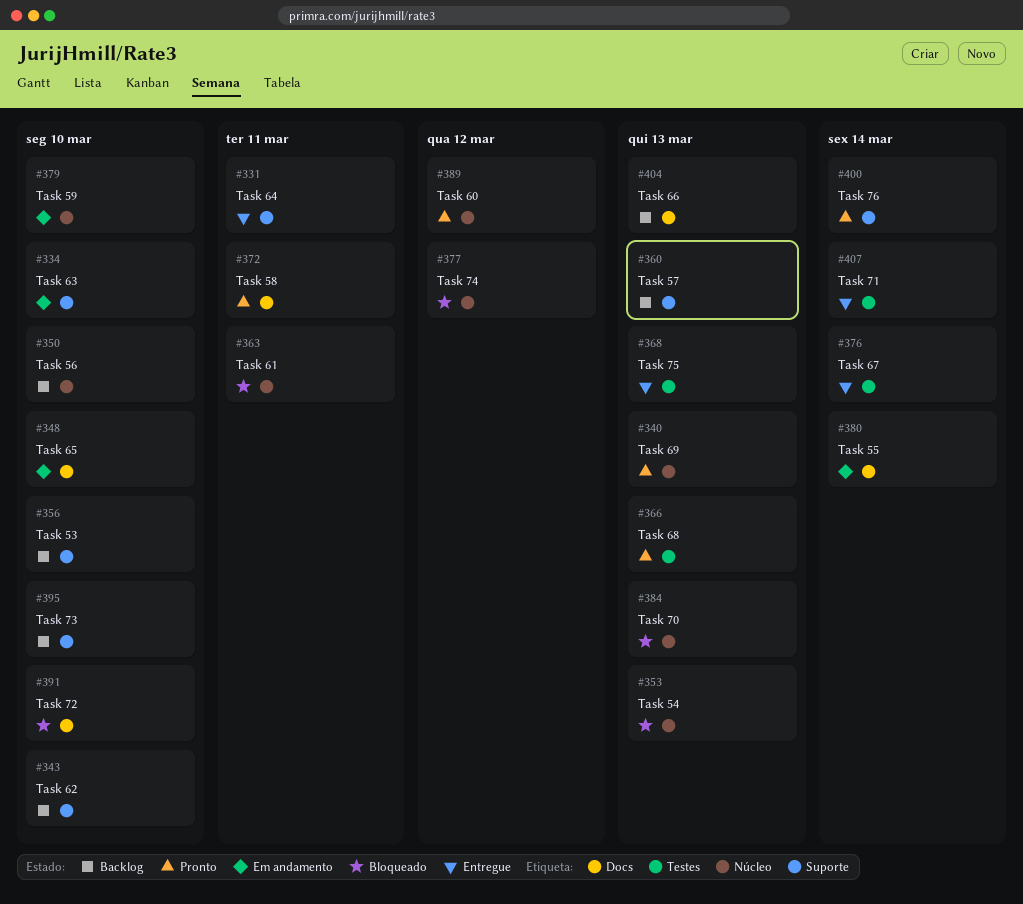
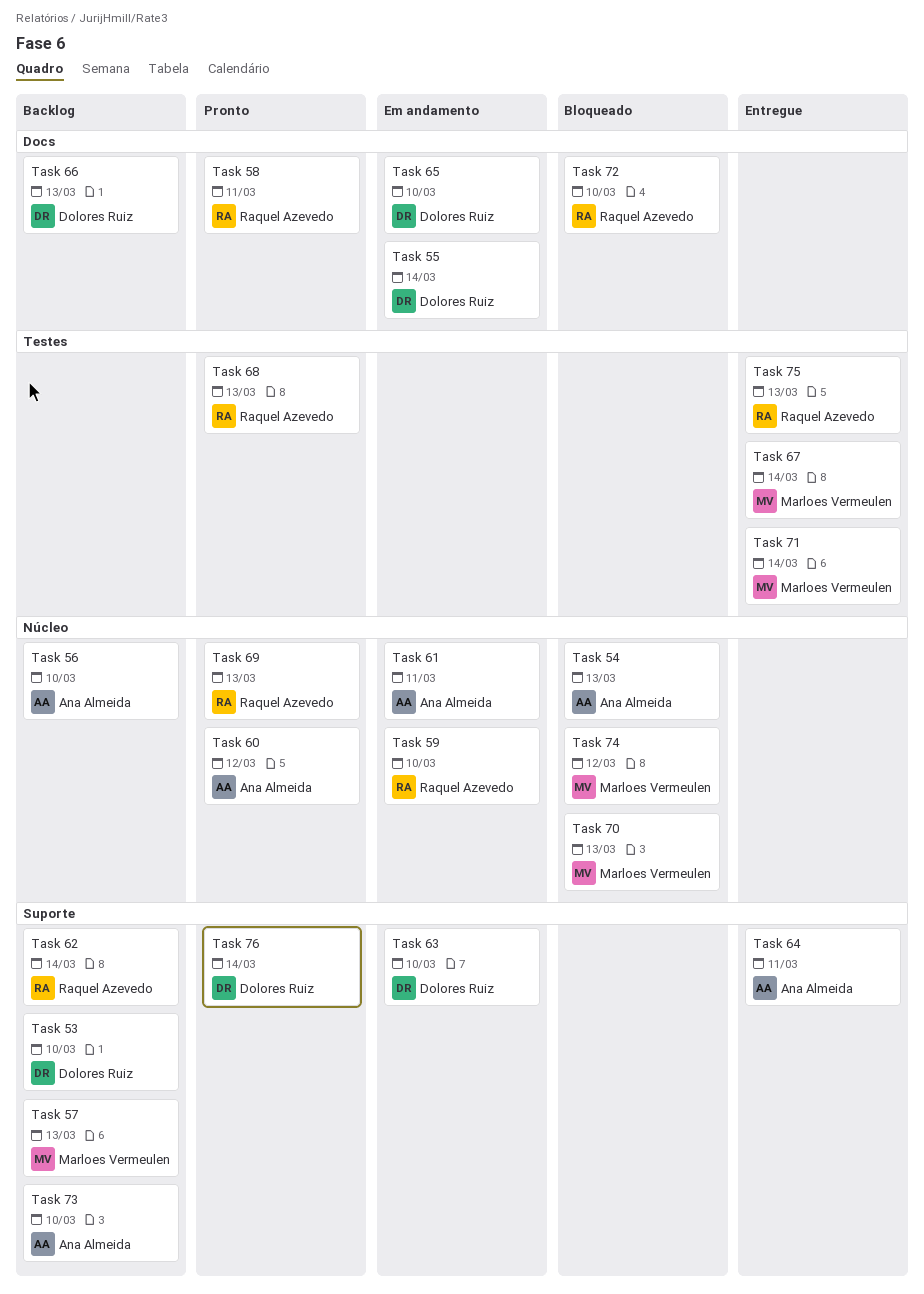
Task 61, status: Bloqueado -> Em andamento
Task 62, due: Mar 10 -> Mar 14

